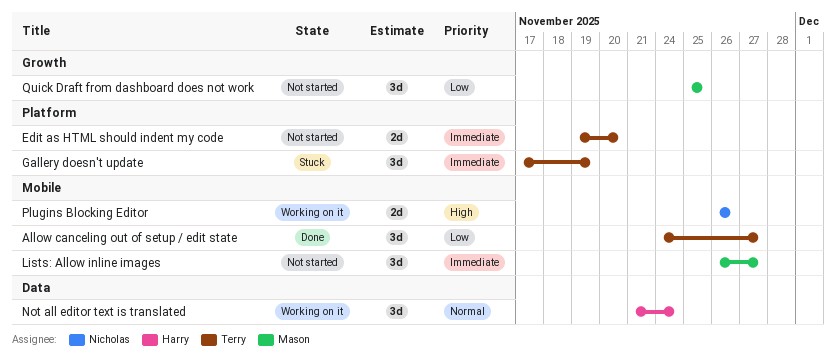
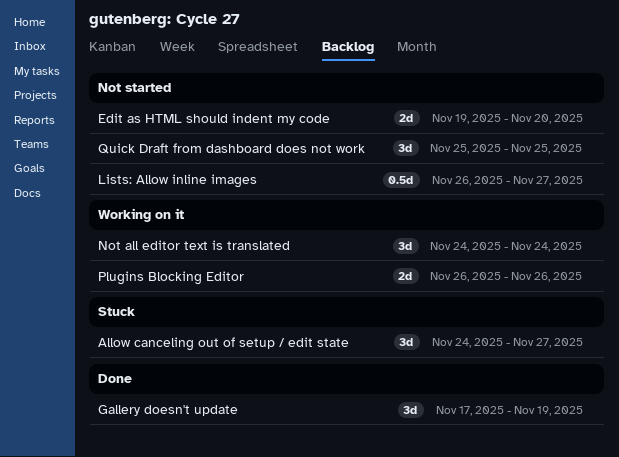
Allow canceling out of setup / edit state, status: Done -> Stuck
Gallery doesn't update, status: Stuck -> Done
Lists: Allow inline images, estimate: 3d -> 0.5d
Not all editor text is translated, start: Nov 21 -> Nov 24

